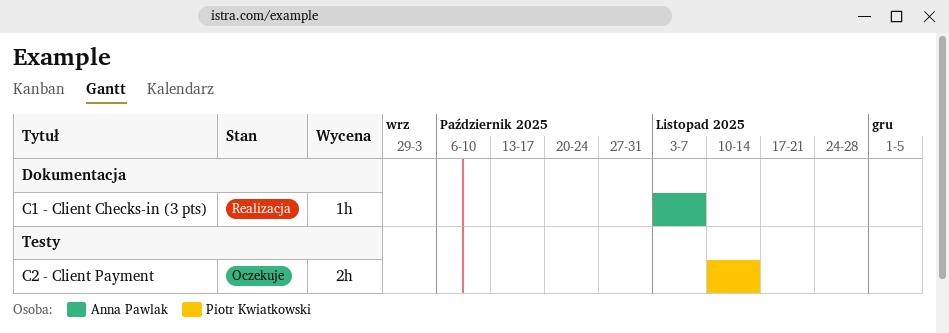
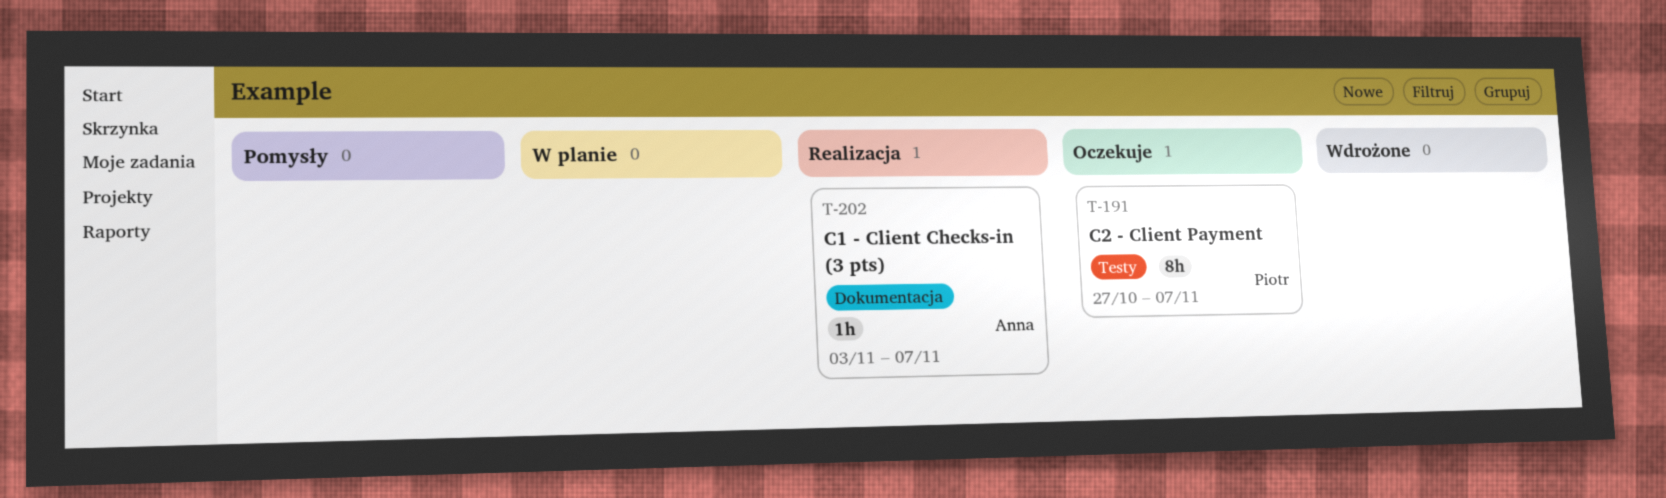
C2 - Client Payment, estimate: 2h -> 8h
C2 - Client Payment, start: Nov 10 -> Oct 27
C2 - Client Payment, due: Nov 14 -> Nov 7

